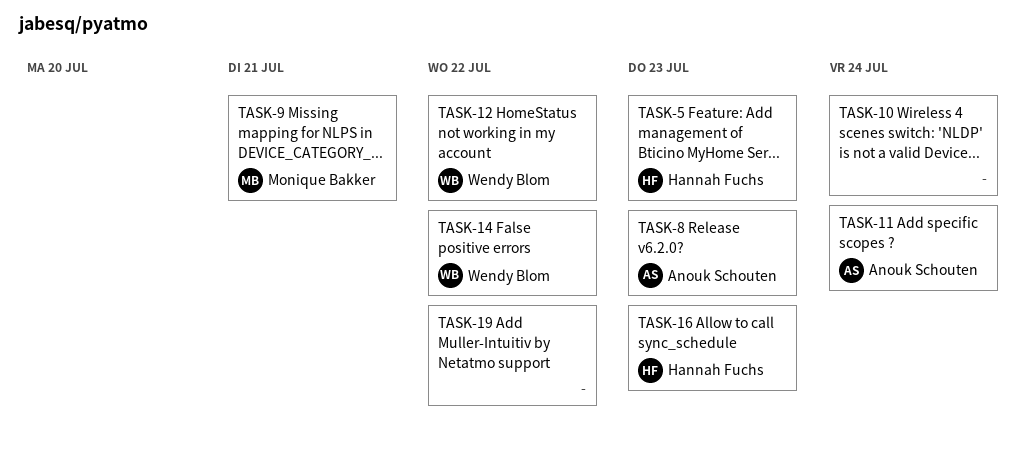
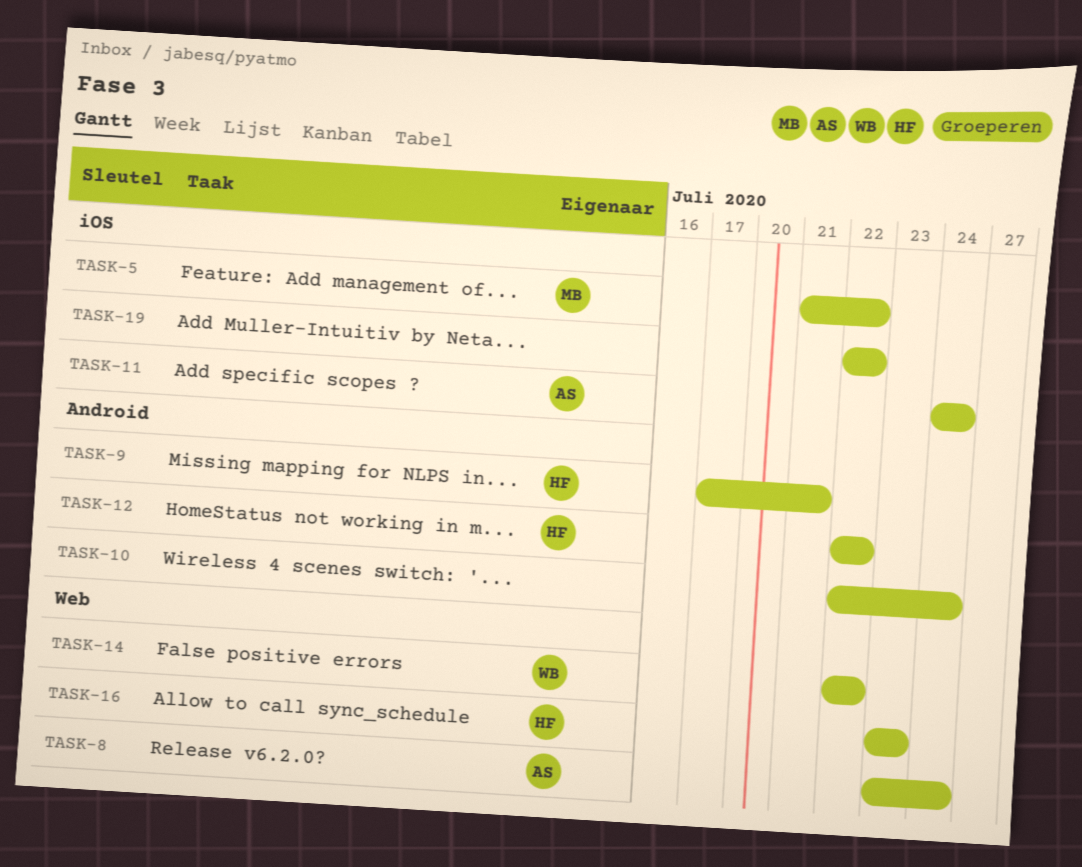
TASK-5, owner: Hannah Fuchs -> Monique Bakker
TASK-5, due: Jul 23 -> Jul 22
TASK-8, due: Jul 23 -> Jul 24
TASK-9, owner: Monique Bakker -> Hannah Fuchs
TASK-12, owner: Wendy Blom -> Hannah Fuchs

